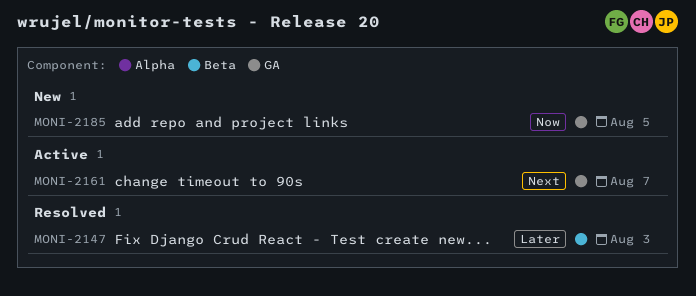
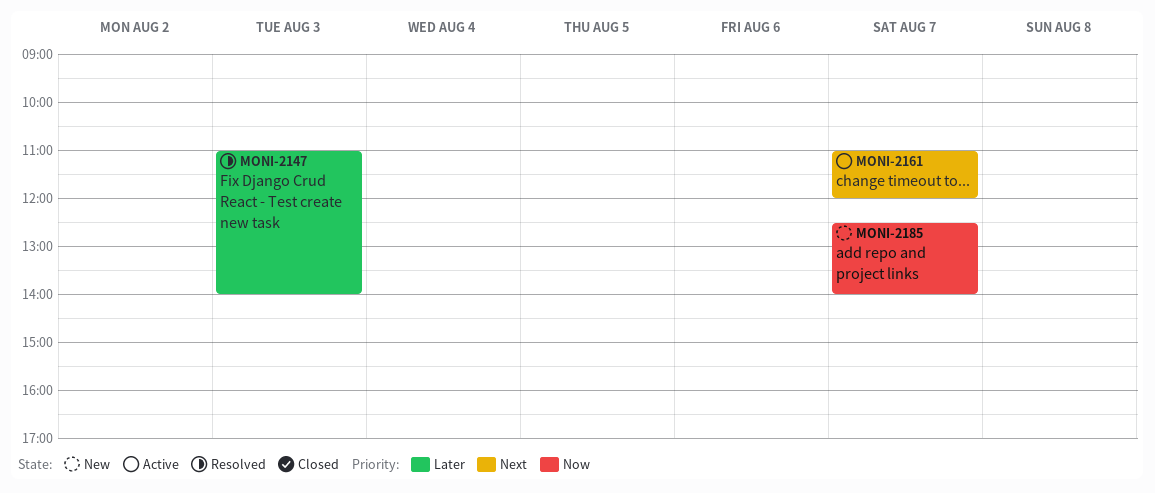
MONI-2185, day: Aug 5 -> Aug 7

